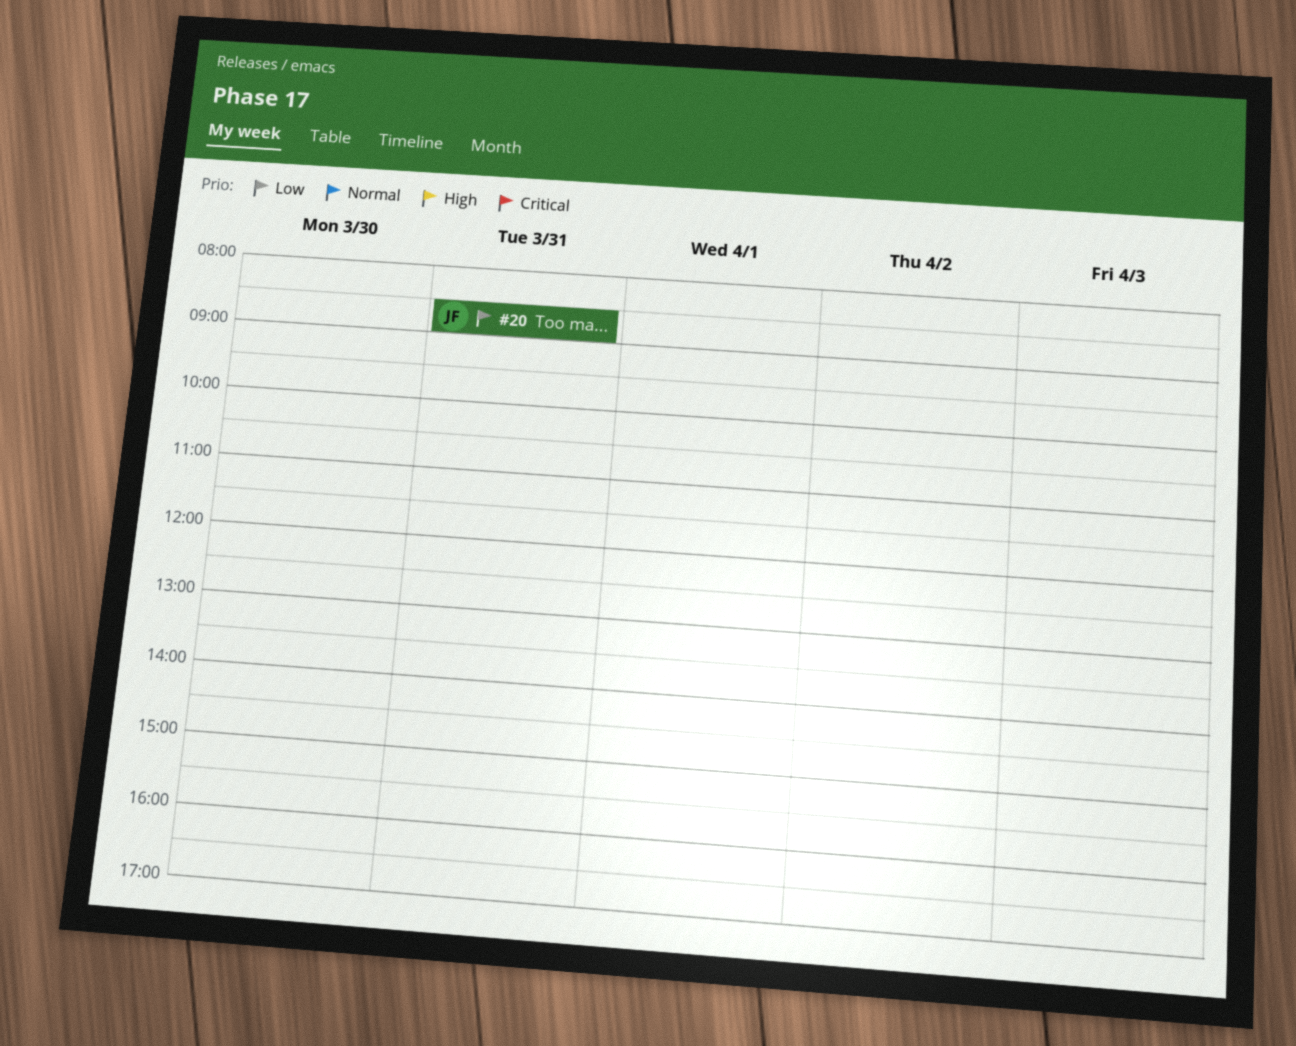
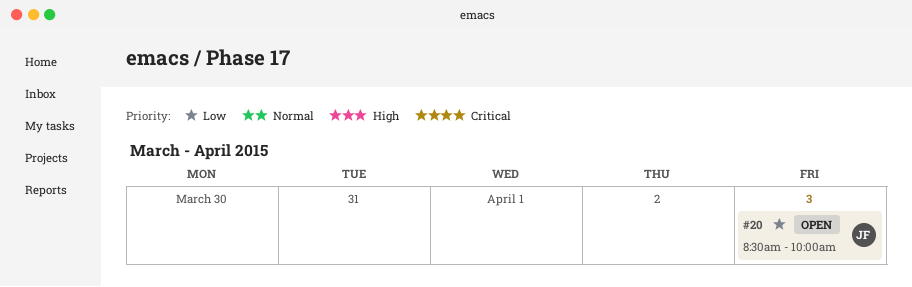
#20, day: Mar 31 -> Apr 3
#20, ends: 09:00 -> 10:00

